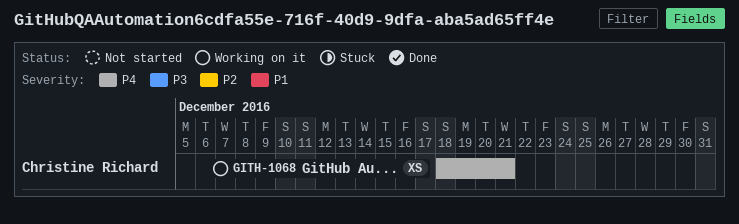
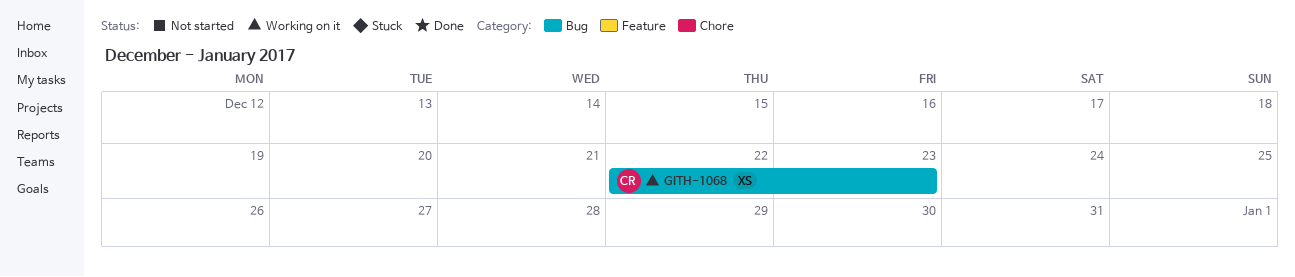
GITH-1068, start: Dec 18 -> Dec 22
GITH-1068, due: Dec 21 -> Dec 23

